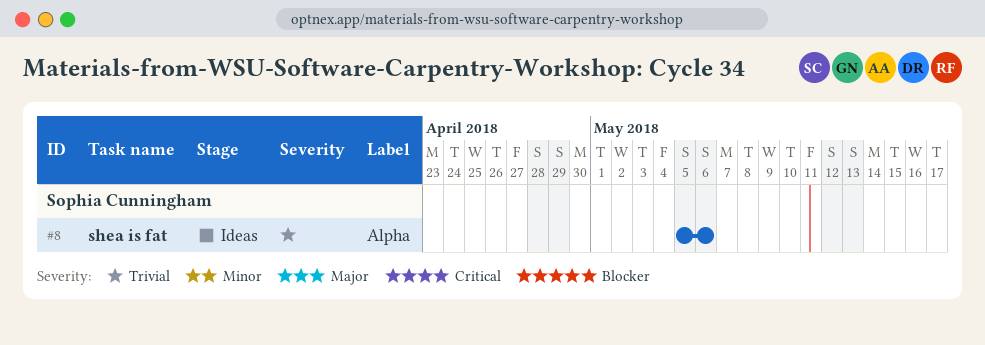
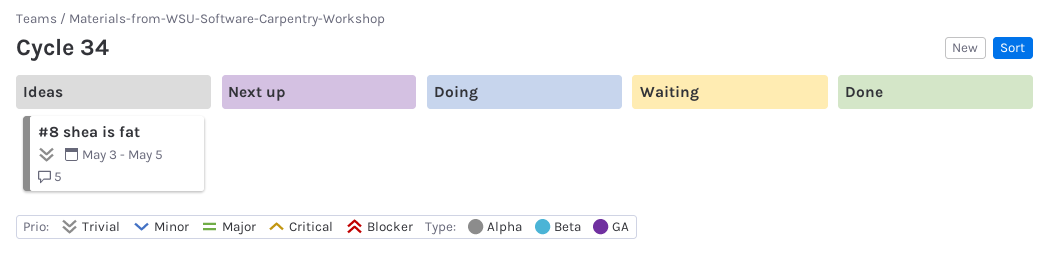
#8, start: May 5 -> May 3
#8, due: May 6 -> May 5

